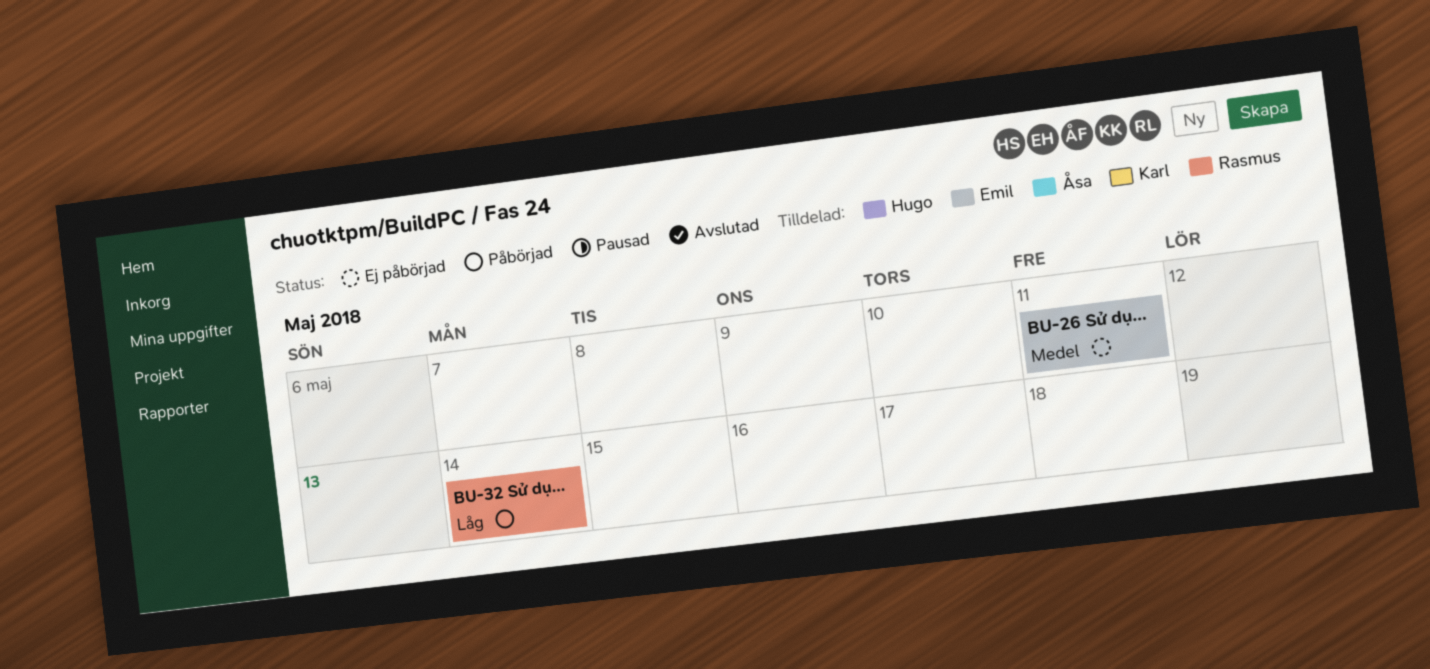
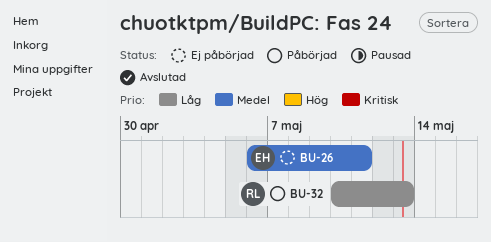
BU-32, due: May 14 -> May 13

